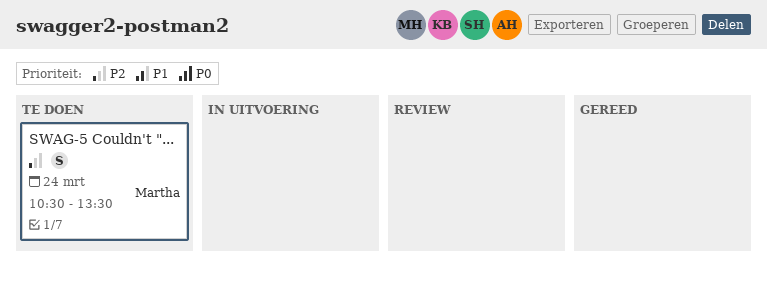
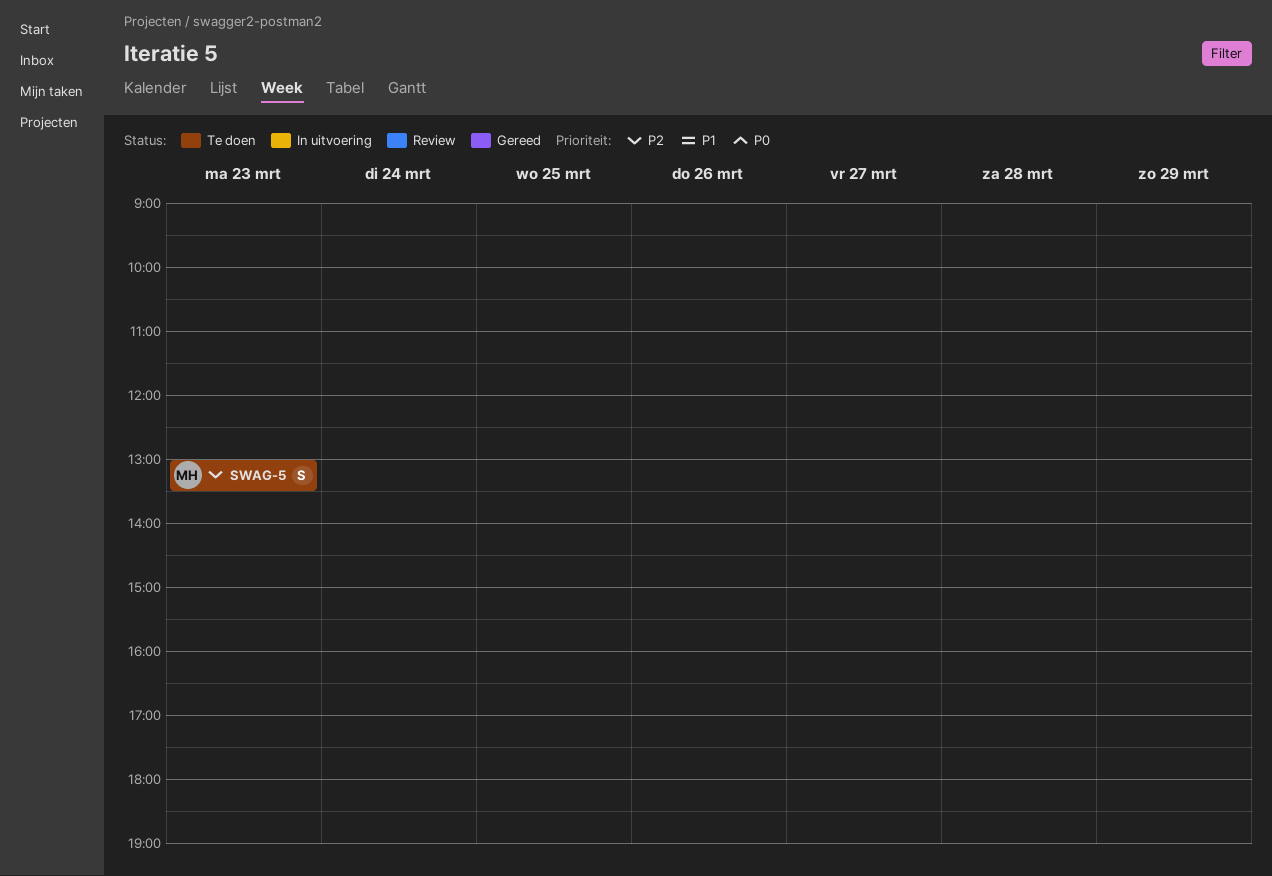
SWAG-5, day: Mar 24 -> Mar 23
SWAG-5, begins: 10:30 -> 13:00

